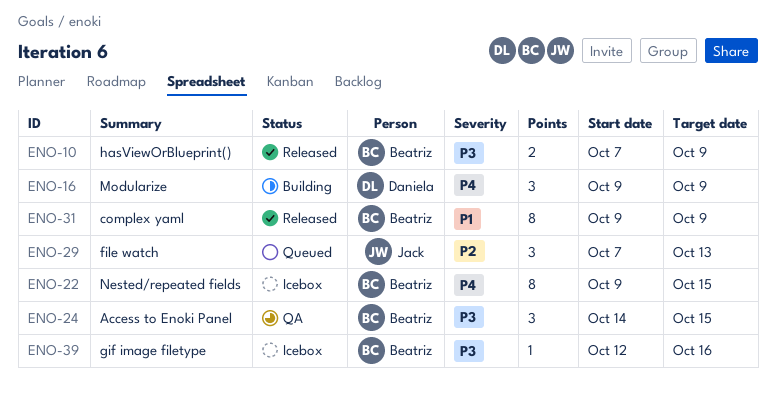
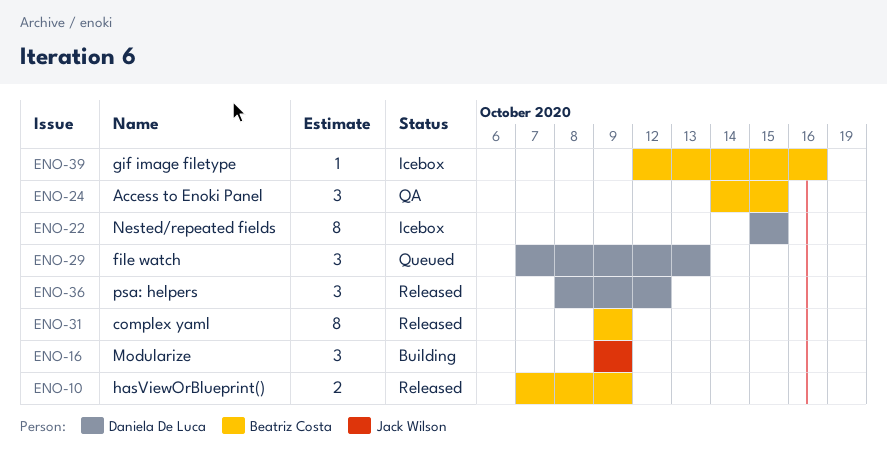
ENO-16, owner: Daniela De Luca -> Jack Wilson
ENO-22, owner: Beatriz Costa -> Daniela De Luca
ENO-22, start: Oct 9 -> Oct 15
ENO-29, owner: Jack Wilson -> Daniela De Luca
ENO-36: none -> present

